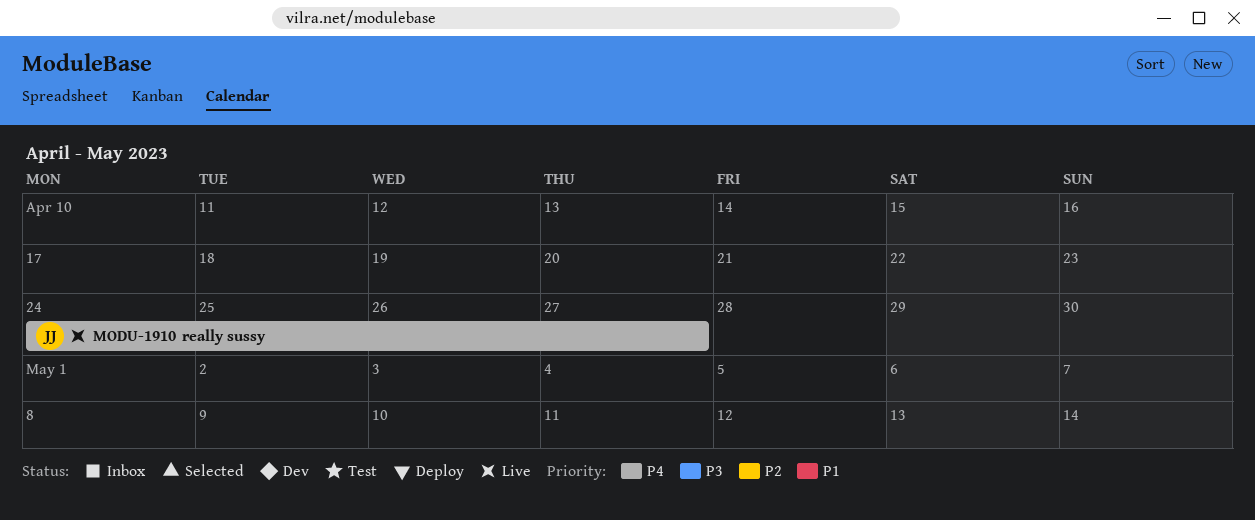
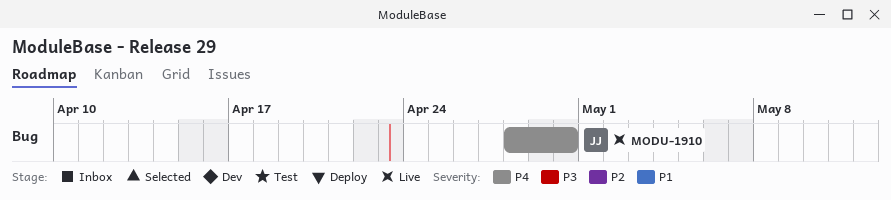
MODU-1910, start: Apr 24 -> Apr 28
MODU-1910, due: Apr 27 -> Apr 30

